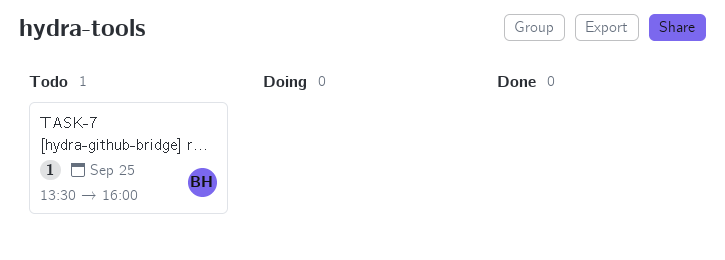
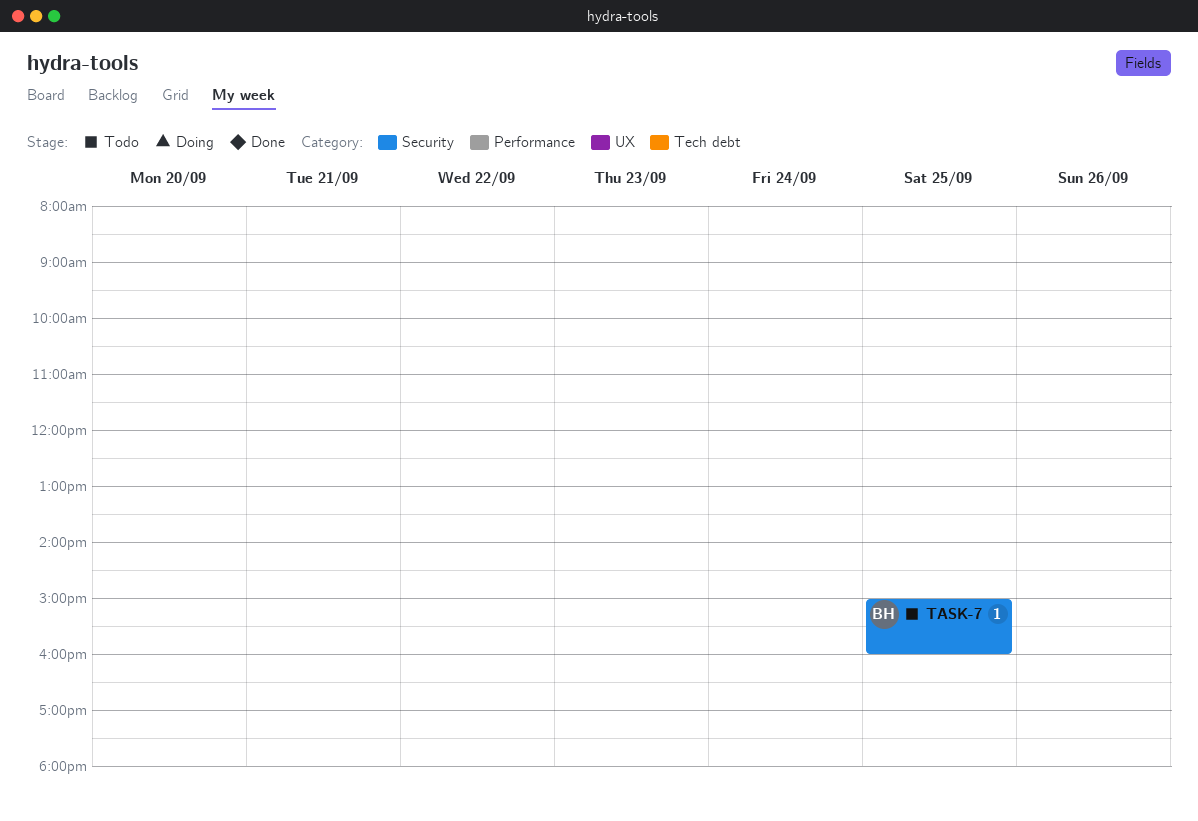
TASK-7, begins: 13:30 -> 15:00

